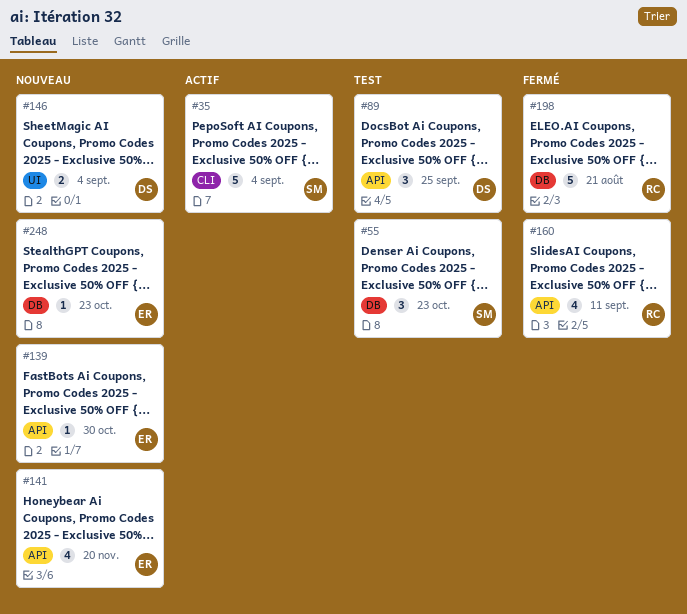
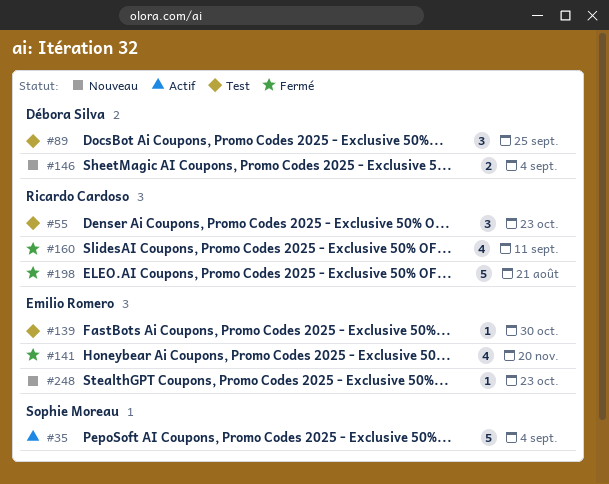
#55, owner: Sophie Moreau -> Ricardo Cardoso
#139, status: Nouveau -> Test
#141, status: Nouveau -> Fermé

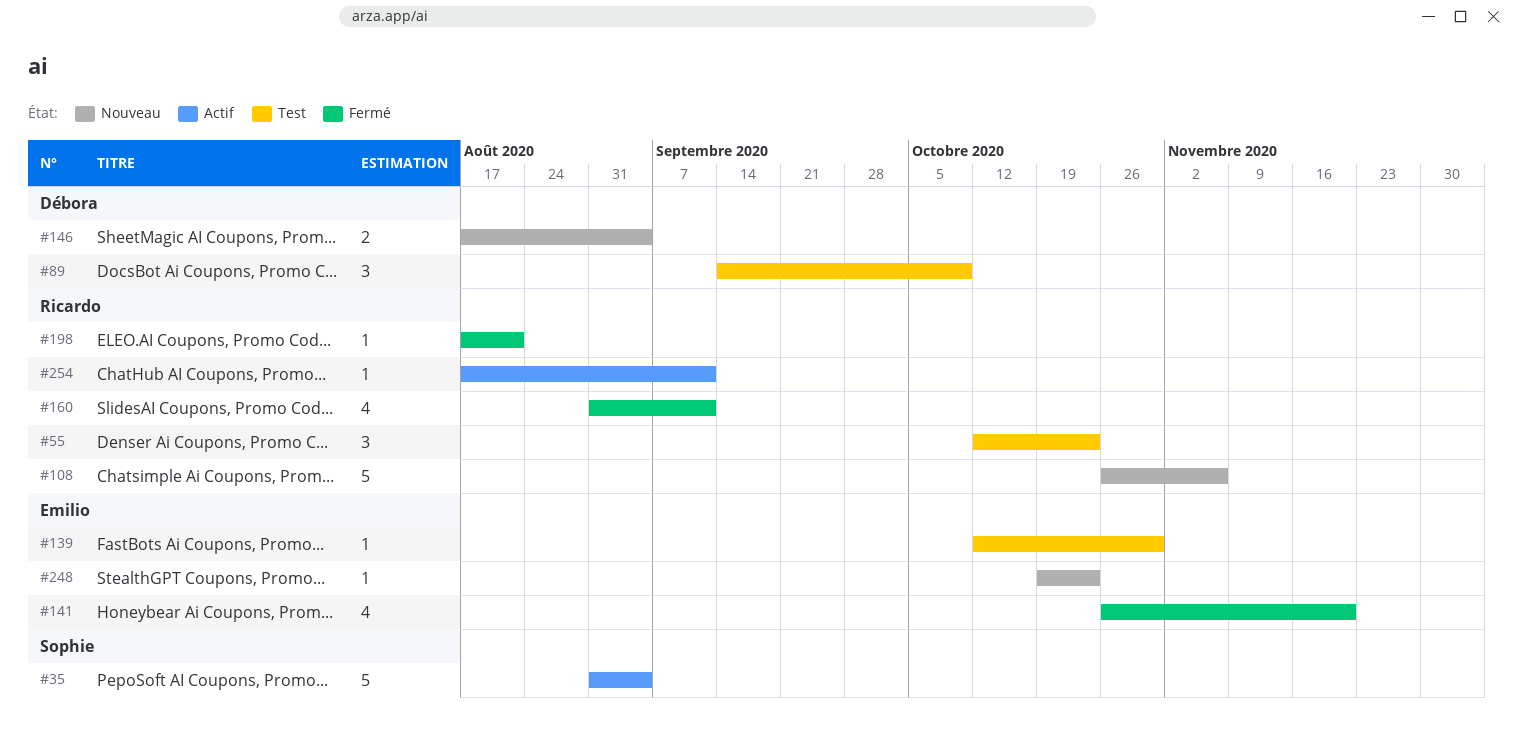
#89, due: Sep 25 -> Oct 9
#108: none -> present
#198, estimate: 5 -> 1
#254: none -> present

